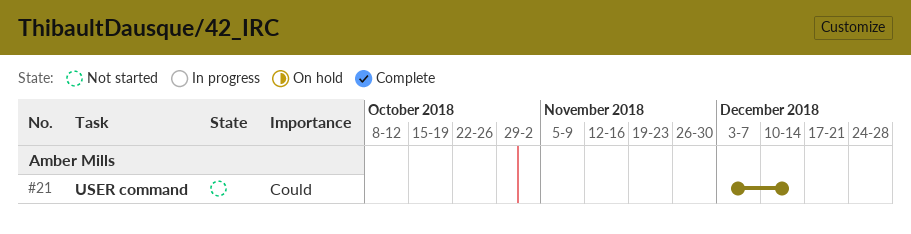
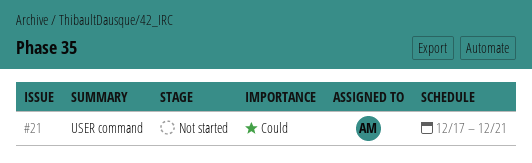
#21, start: Dec 3 -> Dec 17
#21, due: Dec 14 -> Dec 21

